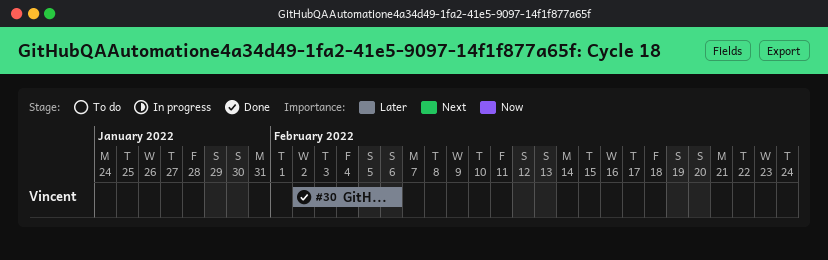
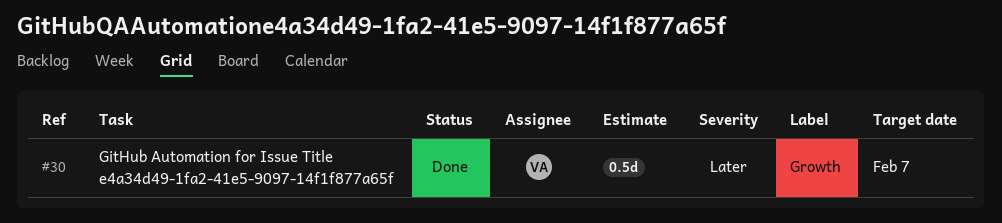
#30, due: Feb 6 -> Feb 7

